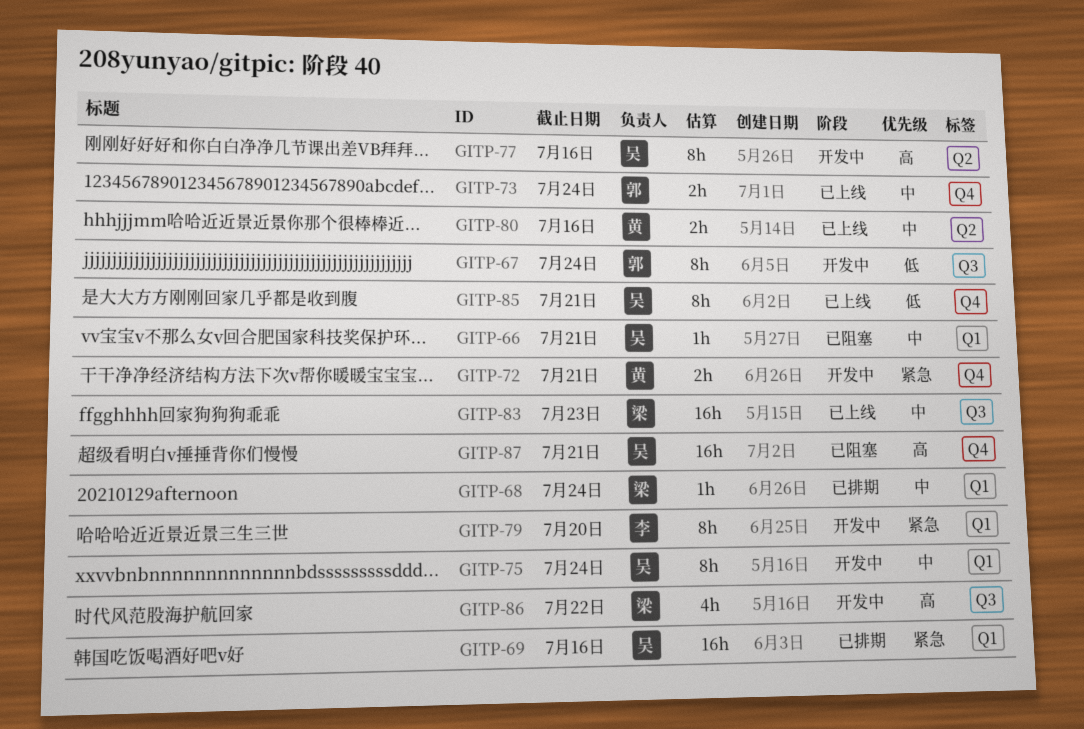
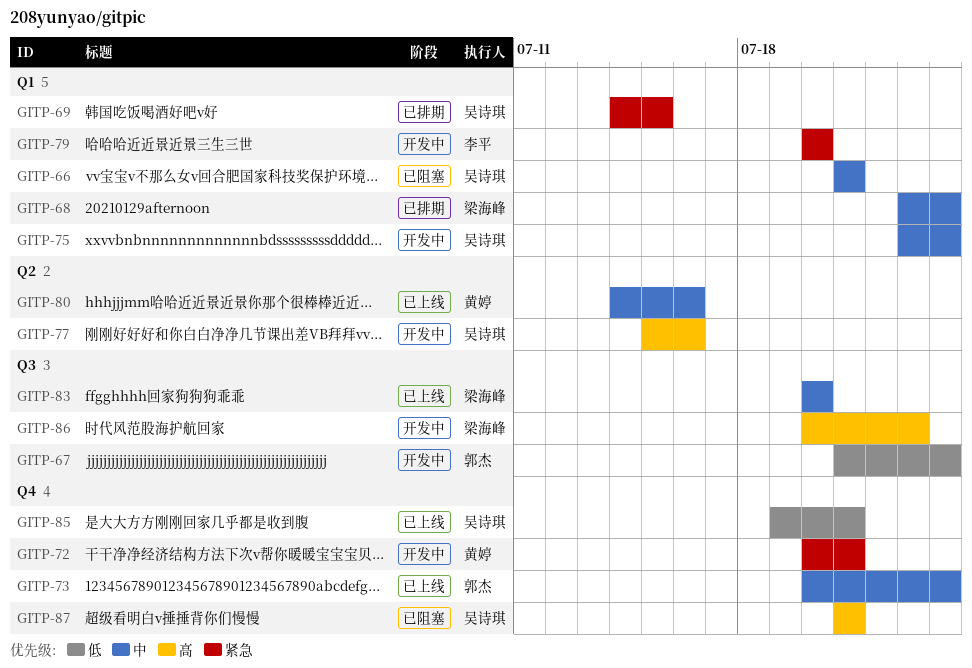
GITP-69, due: Jul 16 -> Jul 15
GITP-83, due: Jul 23 -> Jul 20
GITP-86, due: Jul 22 -> Jul 23

